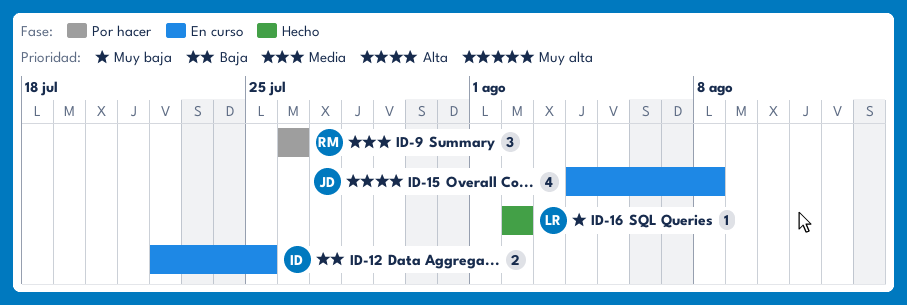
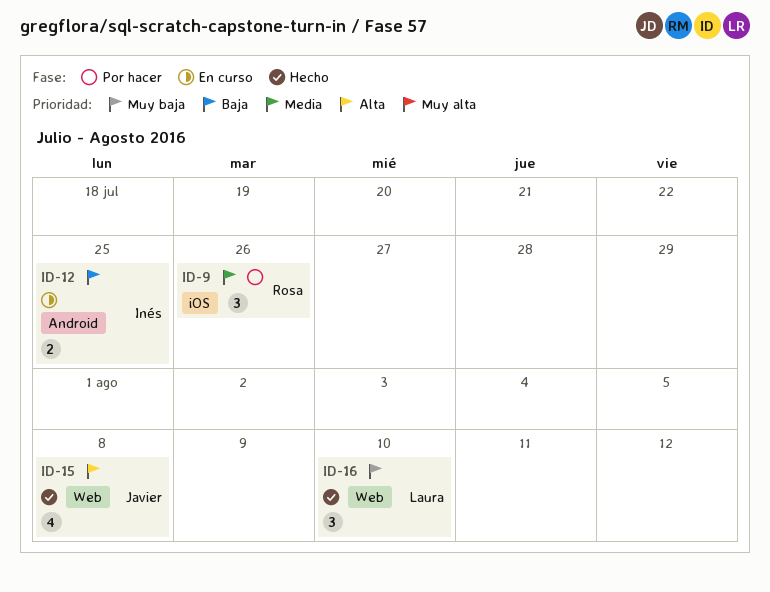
ID-15, status: En curso -> Hecho
ID-16, estimate: 1 -> 3
ID-16, due: Aug 2 -> Aug 10

